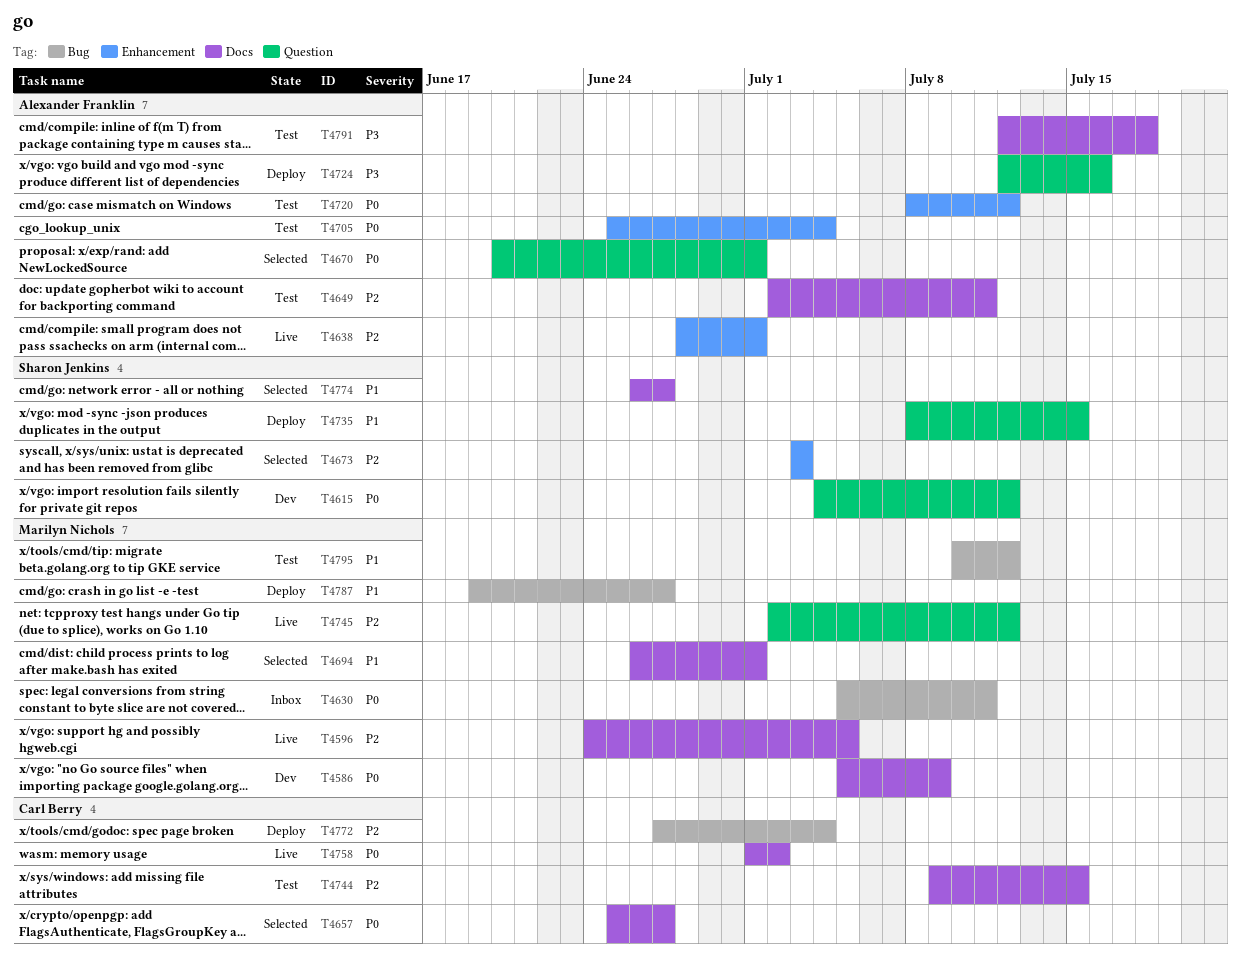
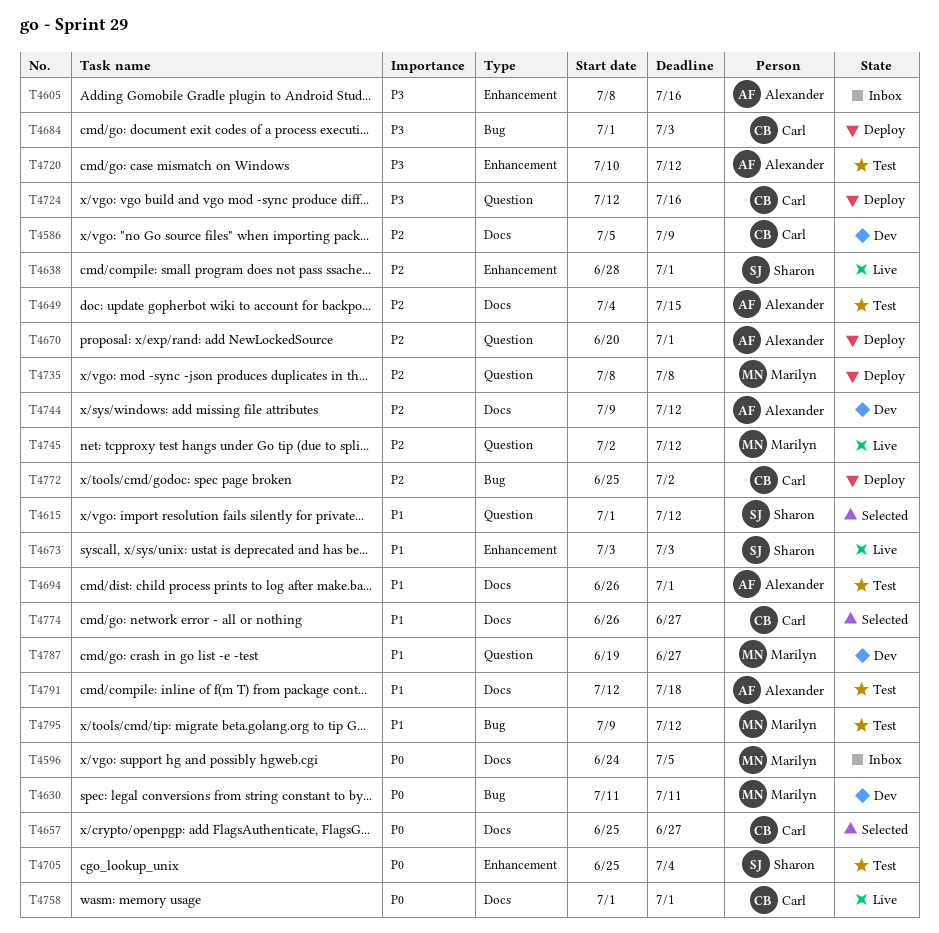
T4586, owner: Marilyn Nichols -> Carl Berry
T4586, priority: P0 -> P2
T4596, status: Live -> Inbox
T4596, priority: P2 -> P0
T4605: none -> present
T4615, status: Dev -> Selected
T4615, priority: P0 -> P1
T4615, start: Jul 4 -> Jul 1
T4630, status: Inbox -> Dev
T4630, start: Jul 5 -> Jul 11
T4638, owner: Alexander Franklin -> Sharon Jenkins
T4649, start: Jul 2 -> Jul 4
T4649, due: Jul 11 -> Jul 15
T4670, status: Selected -> Deploy
T4670, priority: P0 -> P2
T4673, status: Selected -> Live
T4673, priority: P2 -> P1
T4684: none -> present
T4694, status: Selected -> Test
T4694, owner: Marilyn Nichols -> Alexander Franklin
T4705, owner: Alexander Franklin -> Sharon Jenkins
T4720, priority: P0 -> P3
T4720, start: Jul 8 -> Jul 10
T4724, owner: Alexander Franklin -> Carl Berry
T4735, owner: Sharon Jenkins -> Marilyn Nichols
T4735, priority: P1 -> P2
T4735, due: Jul 15 -> Jul 8
T4744, status: Test -> Dev
T4744, owner: Carl Berry -> Alexander Franklin
T4744, due: Jul 15 -> Jul 12
T4758, due: Jul 2 -> Jul 1
T4772, start: Jun 27 -> Jun 25
T4772, due: Jul 4 -> Jul 2
T4774, owner: Sharon Jenkins -> Carl Berry
T4787, status: Deploy -> Dev
T4787, label: Bug -> Question
T4791, priority: P3 -> P1
T4795, start: Jul 10 -> Jul 9

